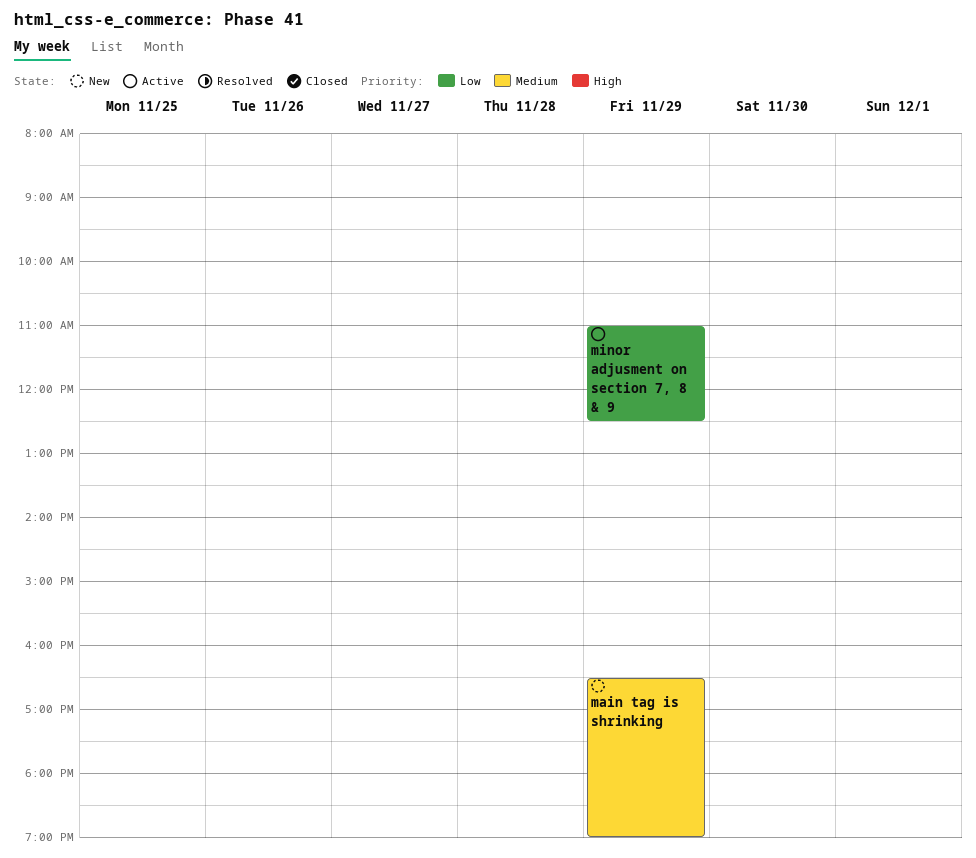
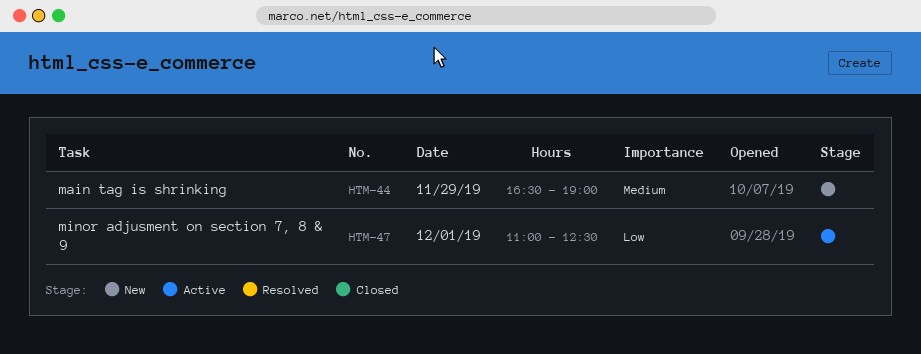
minor adjusment on section 7, 8 & 9, day: Nov 29 -> Dec 1

